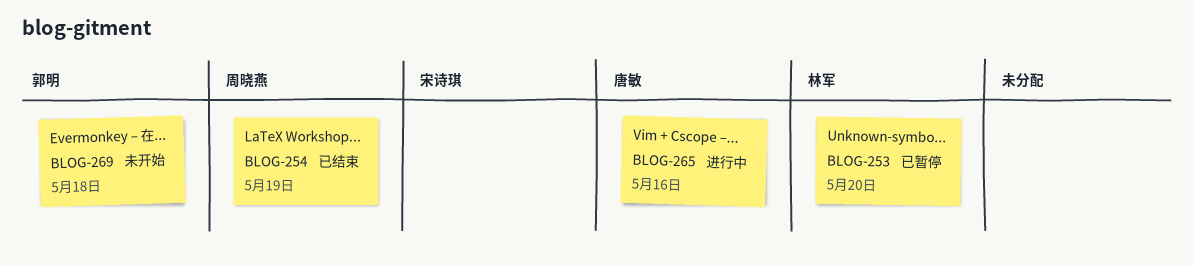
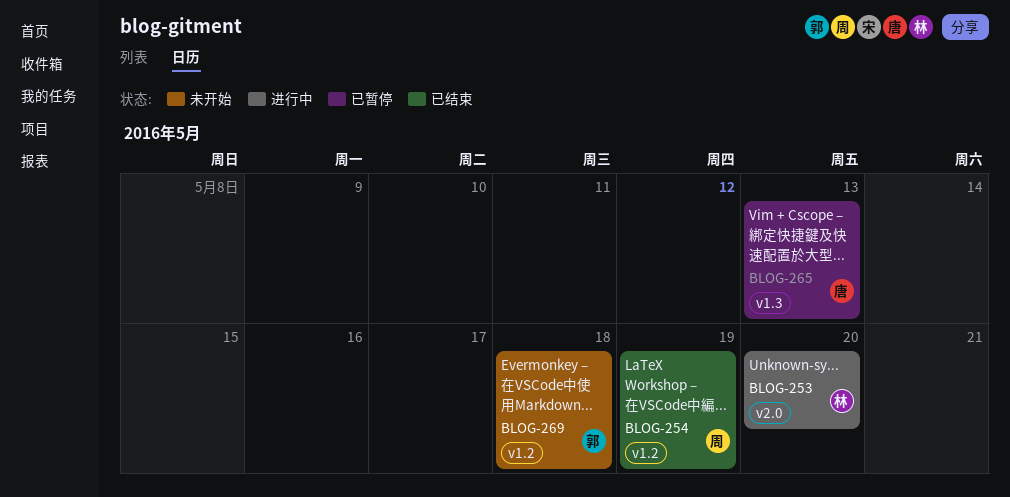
BLOG-253, status: 已暂停 -> 进行中
BLOG-265, status: 进行中 -> 已暂停
BLOG-265, due: May 16 -> May 13

